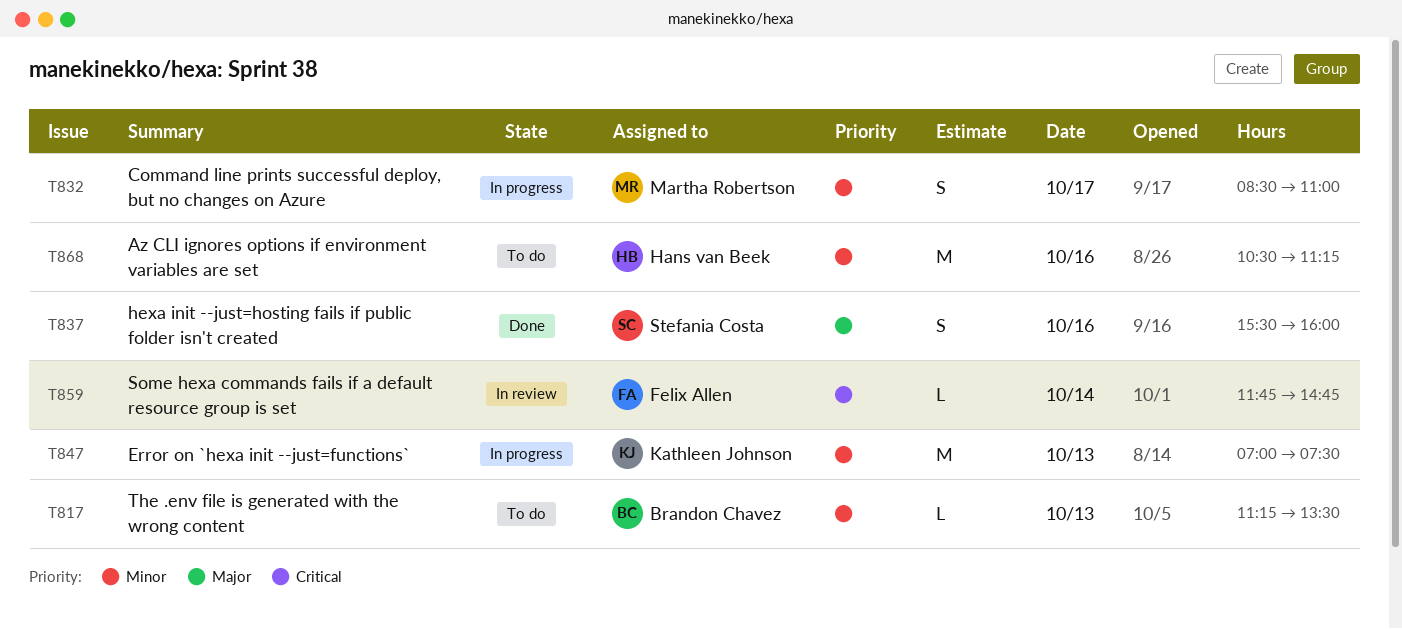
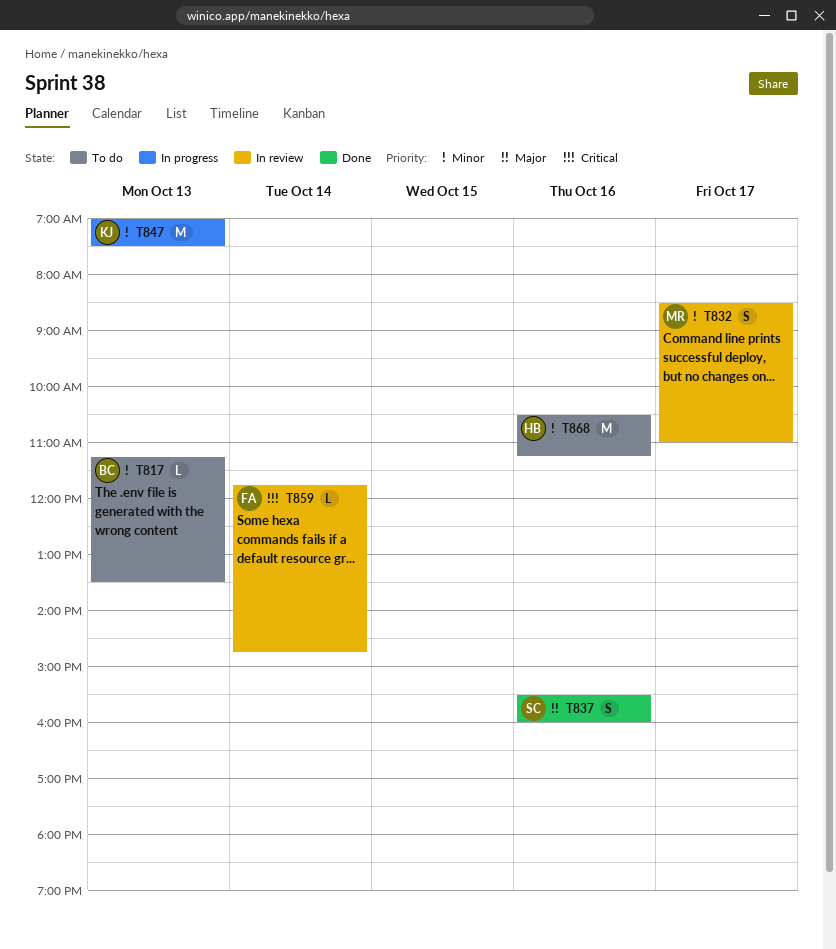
T832, status: In progress -> In review

